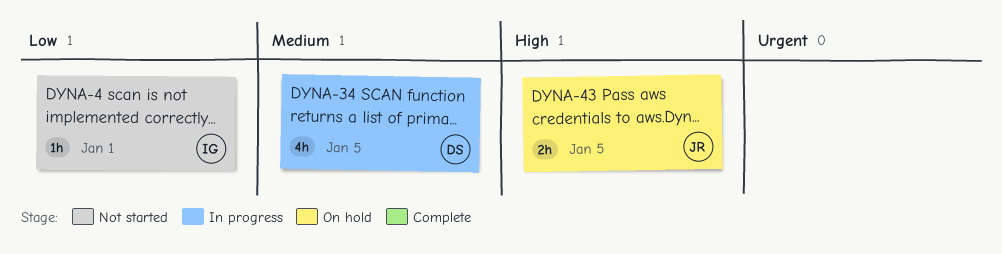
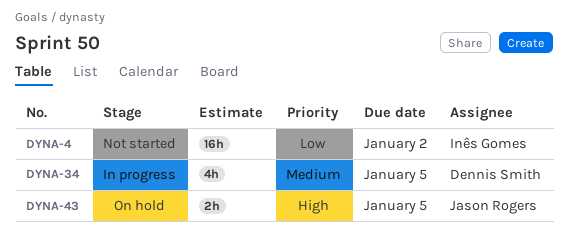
DYNA-4, estimate: 1h -> 16h
DYNA-4, due: Jan 1 -> Jan 2

